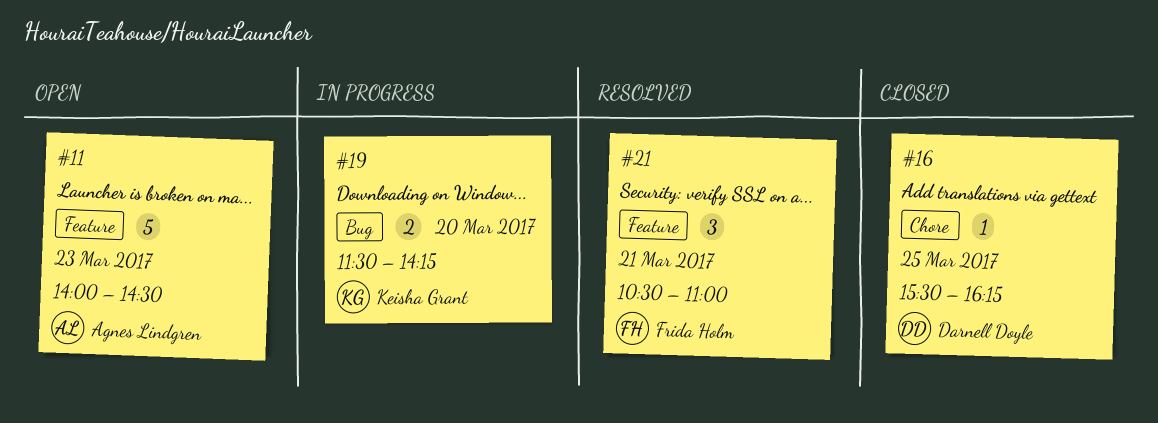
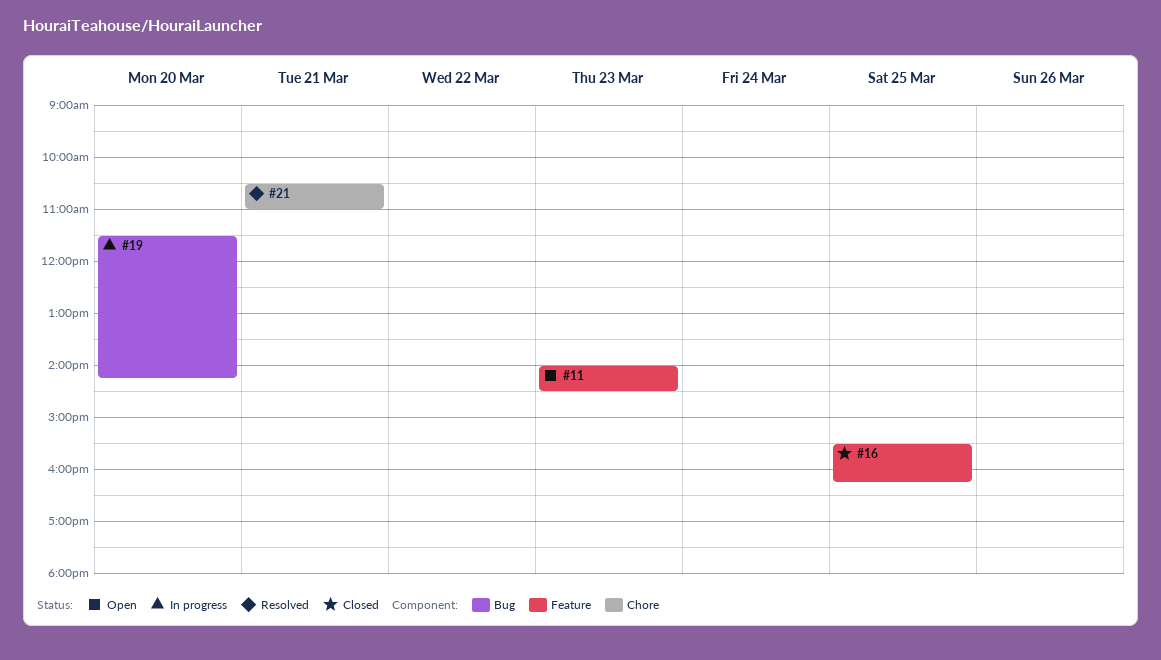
#16, label: Chore -> Feature
#21, label: Feature -> Chore

